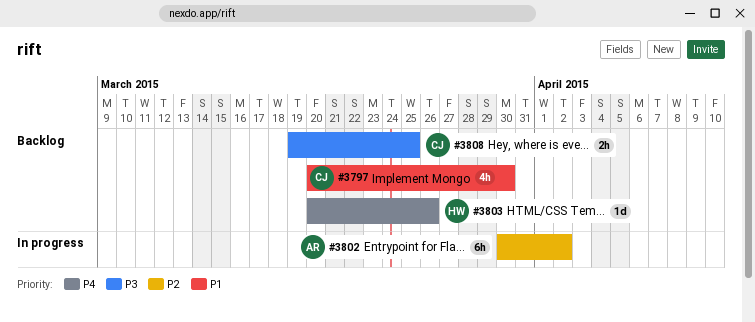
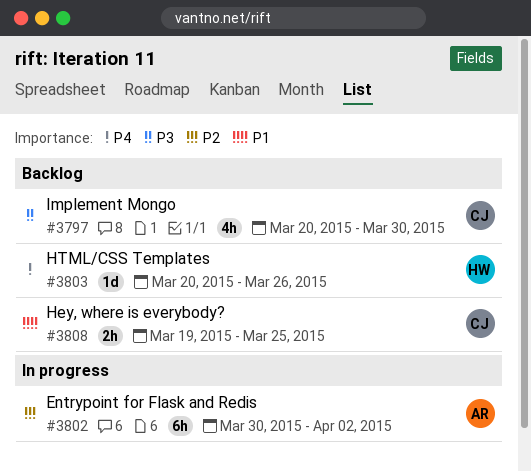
#3797, priority: P1 -> P3
#3808, priority: P3 -> P1

